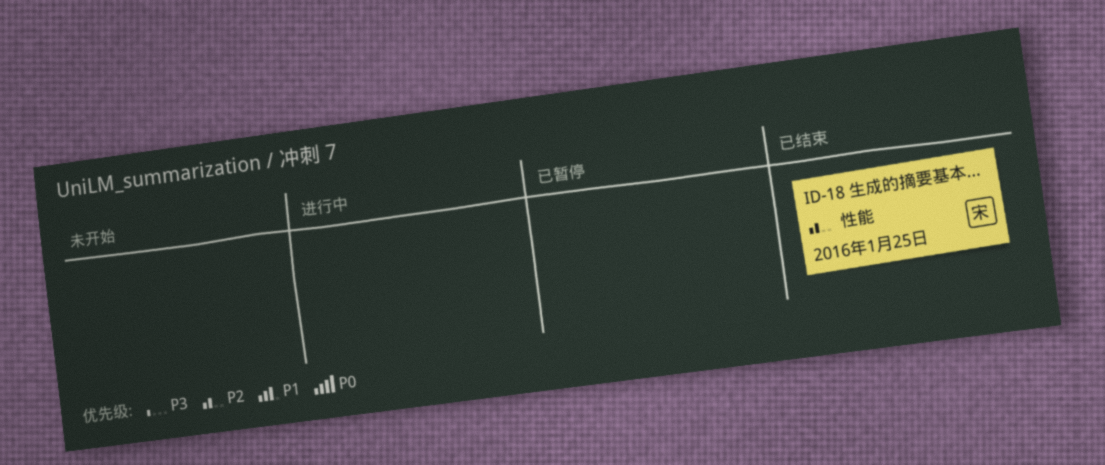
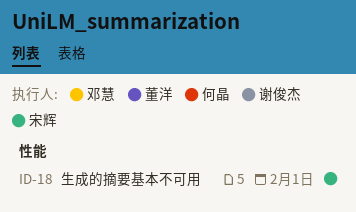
ID-18, due: Jan 25 -> Feb 1

